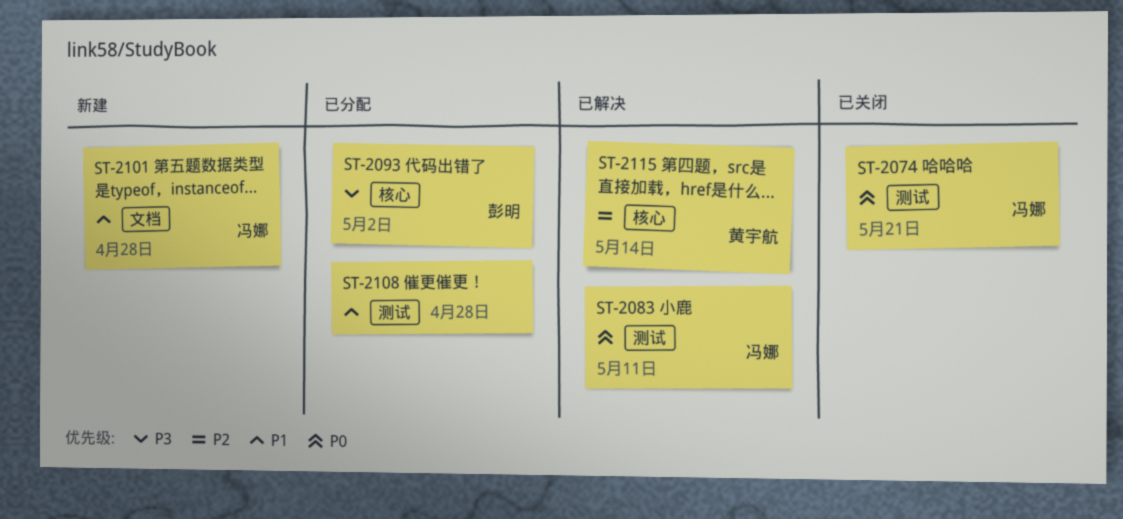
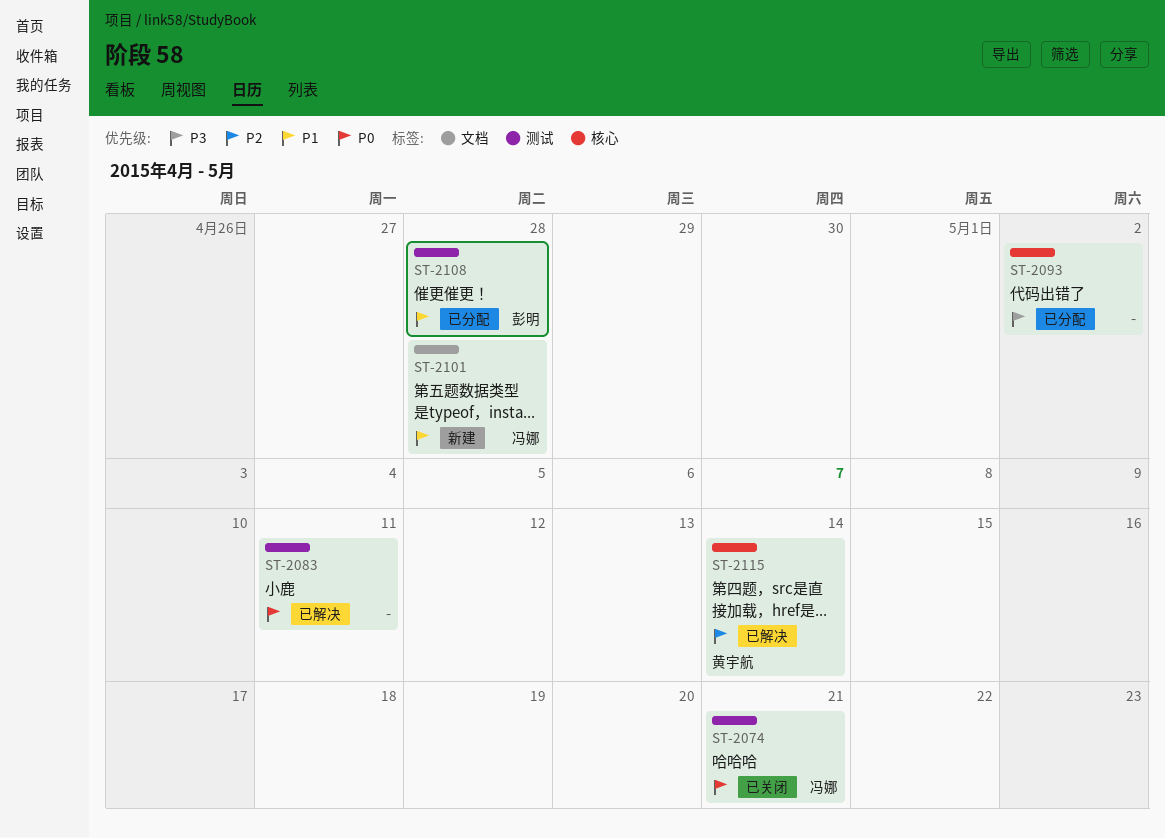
ST-2083, owner: 冯娜 -> none
ST-2093, owner: 彭明 -> none
ST-2108, owner: none -> 彭明

